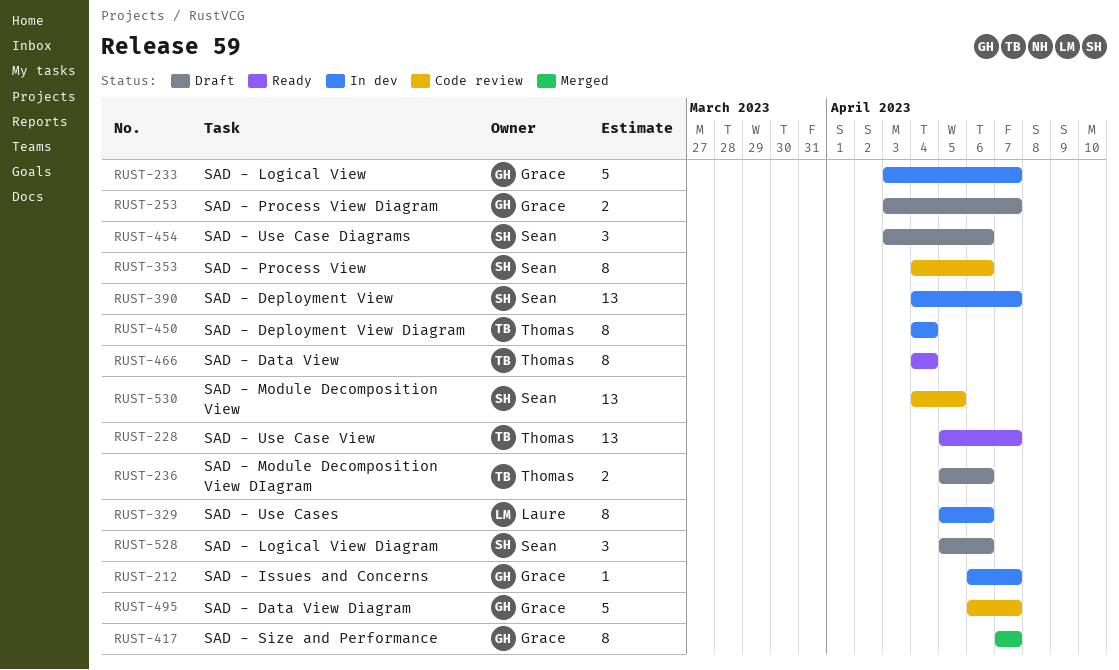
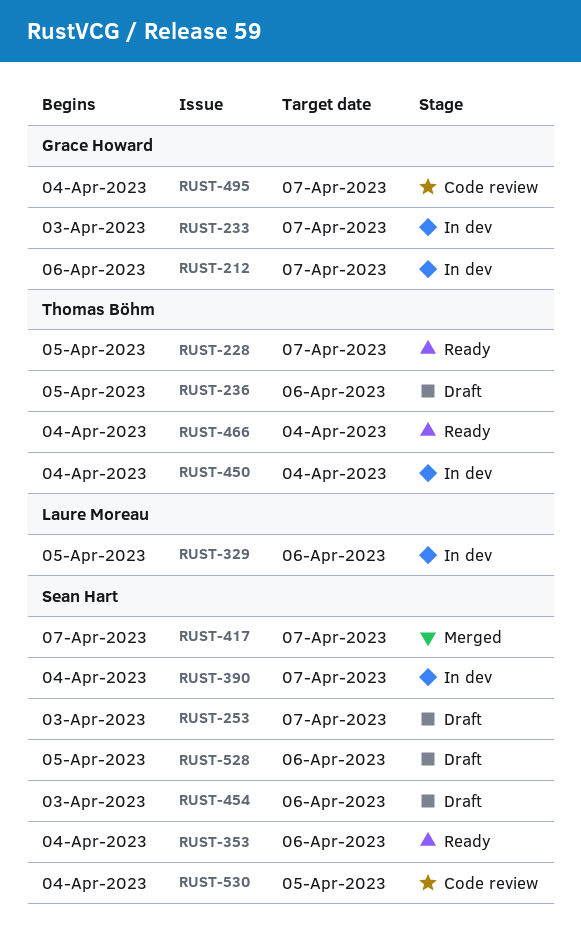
RUST-253, owner: Grace Howard -> Sean Hart
RUST-353, status: Code review -> Ready
RUST-417, owner: Grace Howard -> Sean Hart
RUST-495, start: Apr 6 -> Apr 4

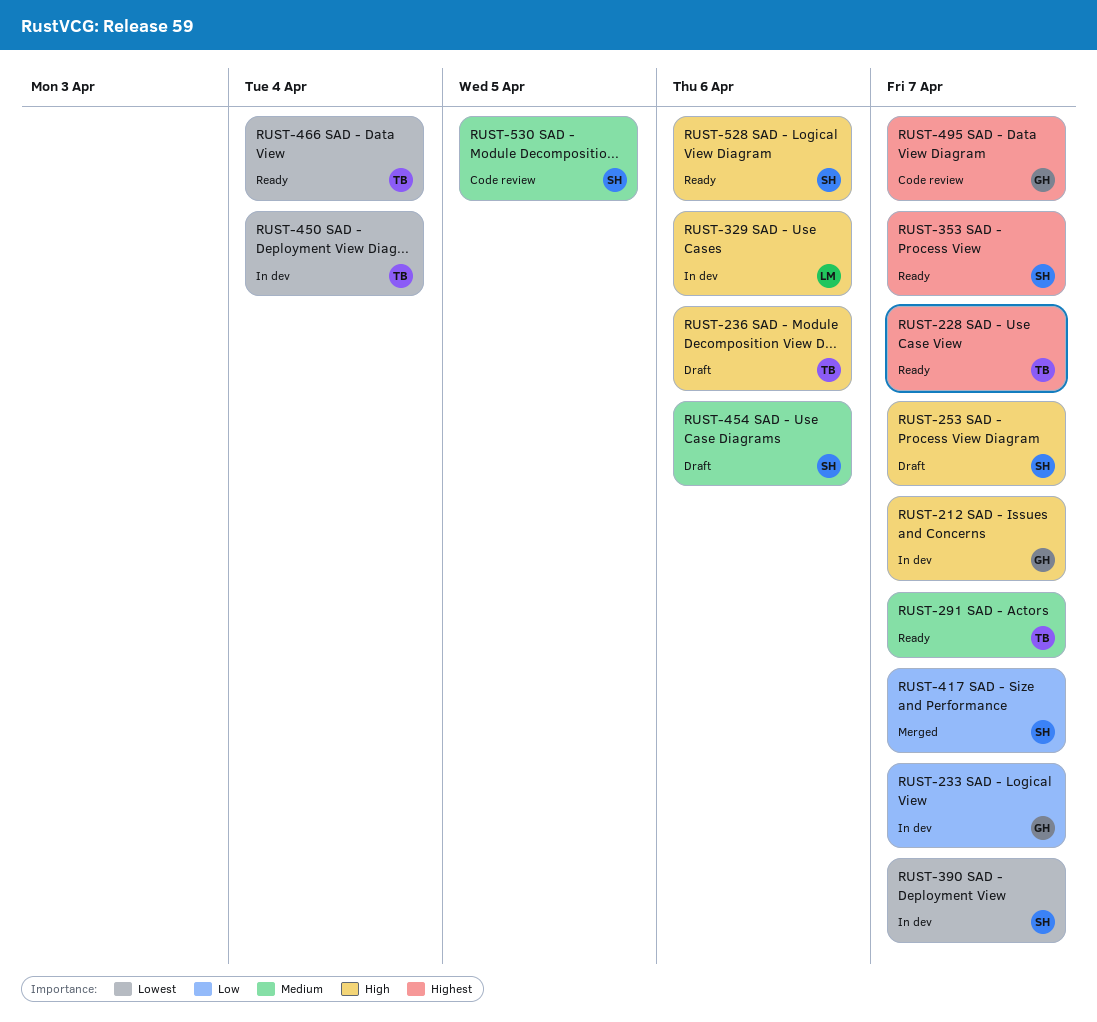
RUST-291: none -> present
RUST-353, due: Apr 6 -> Apr 7
RUST-528, status: Draft -> Ready

